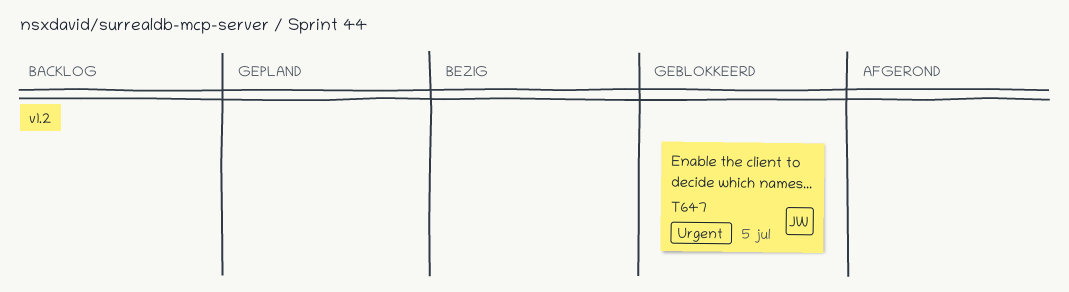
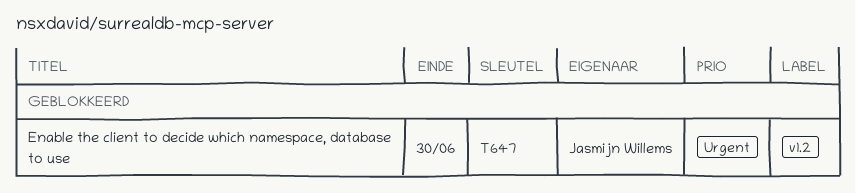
T647, due: Jul 5 -> Jun 30

